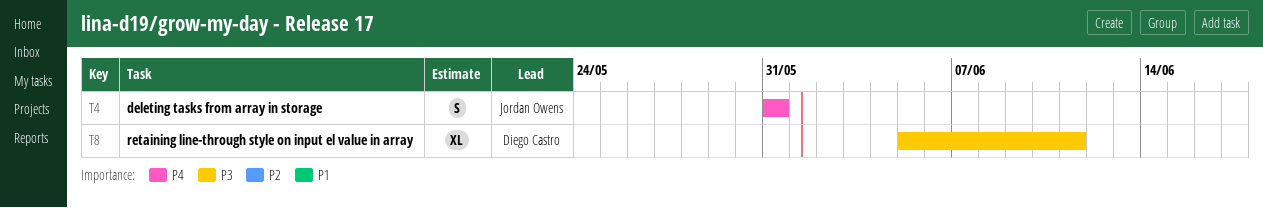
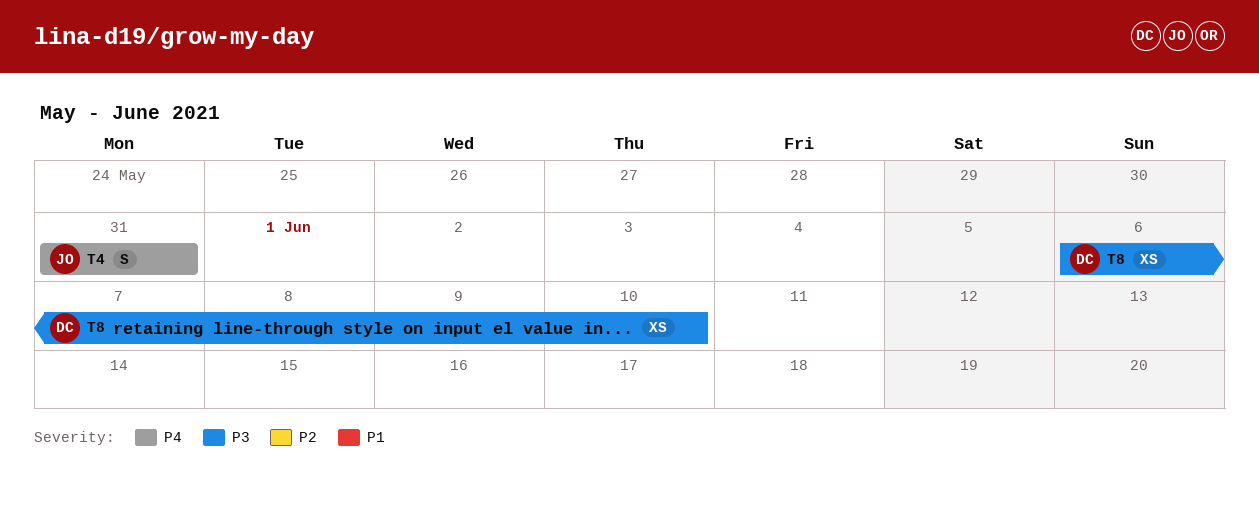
T8, estimate: XL -> XS
T8, start: Jun 5 -> Jun 6
T8, due: Jun 11 -> Jun 10

